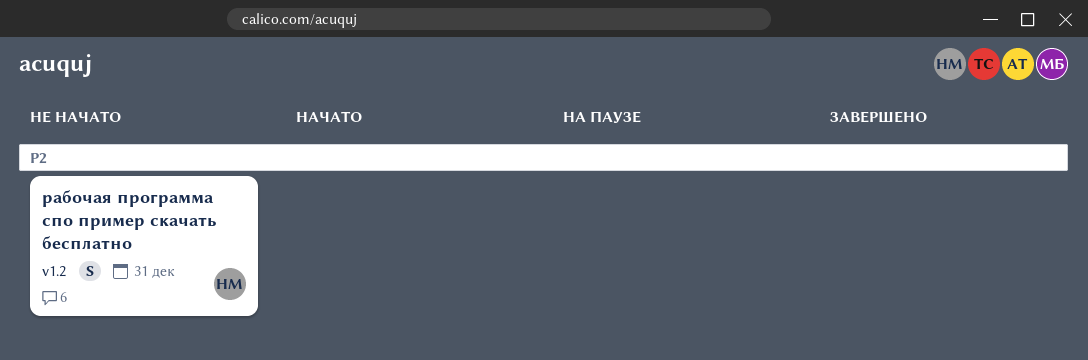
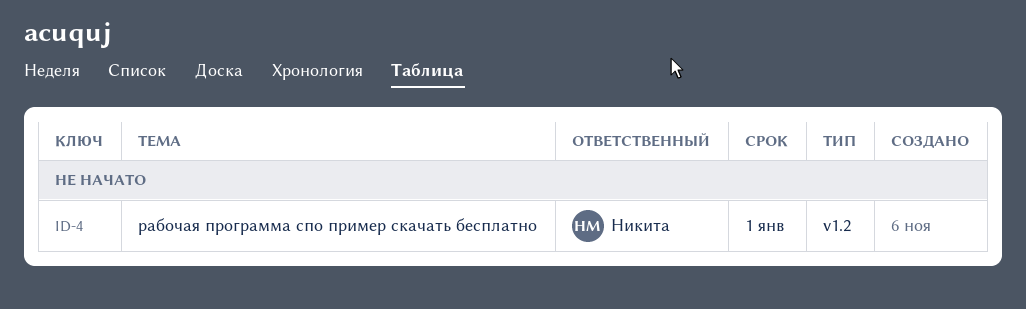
рабочая программа спо пример скачать бесплатно, due: Dec 31 -> Jan 1

